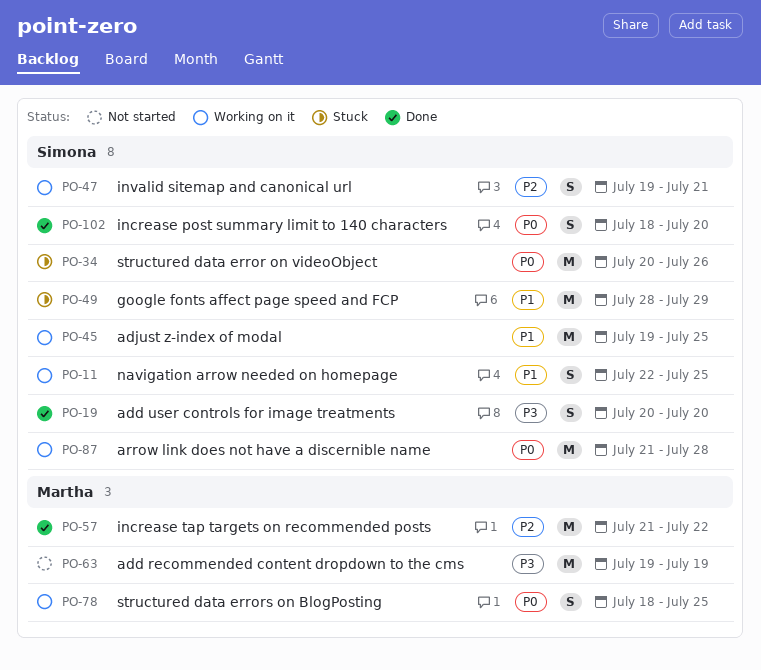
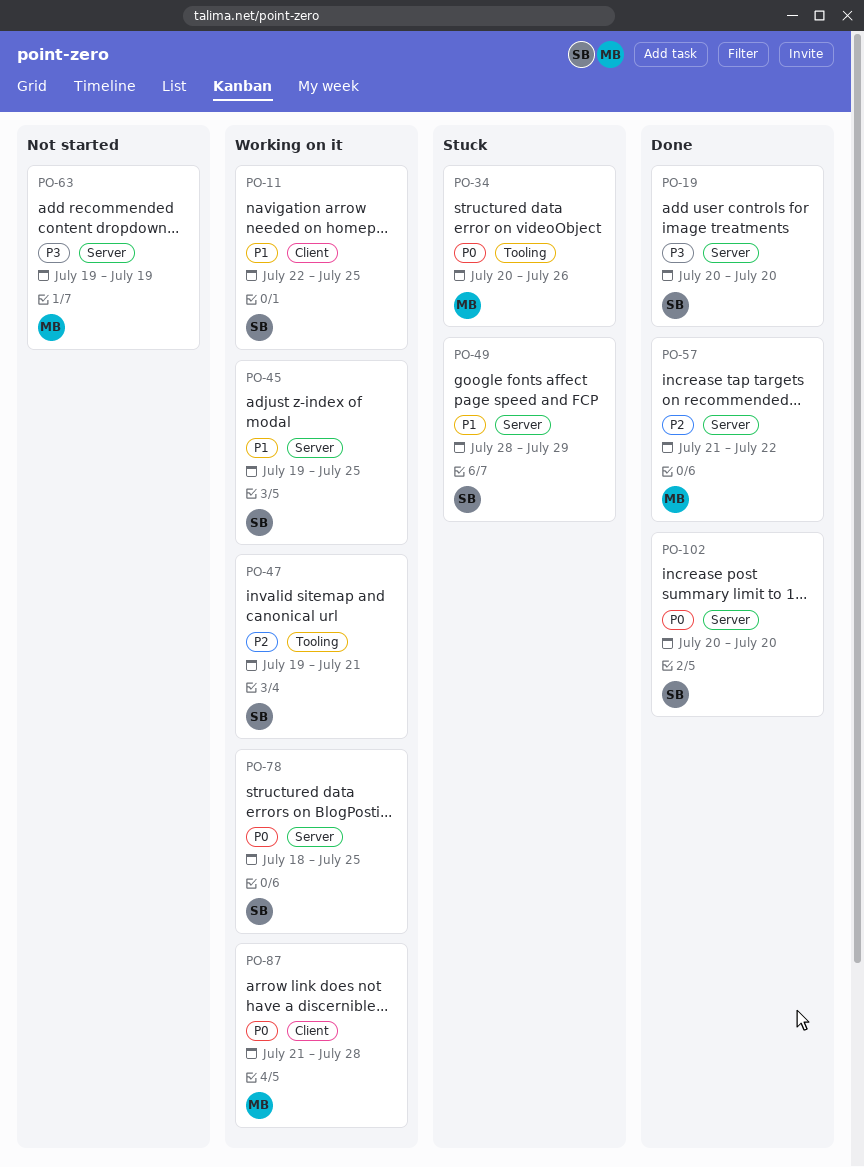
PO-34, owner: Simona -> Martha
PO-78, owner: Martha -> Simona
PO-87, owner: Simona -> Martha
PO-102, start: Jul 18 -> Jul 20

